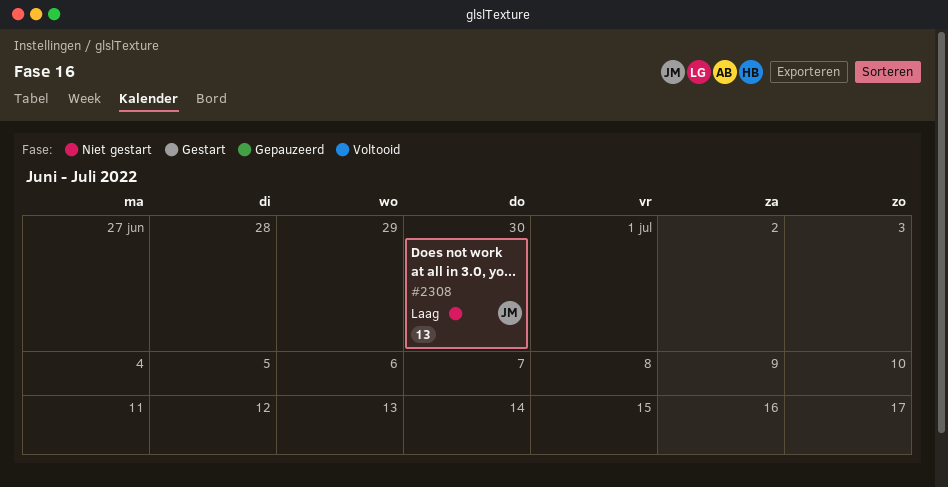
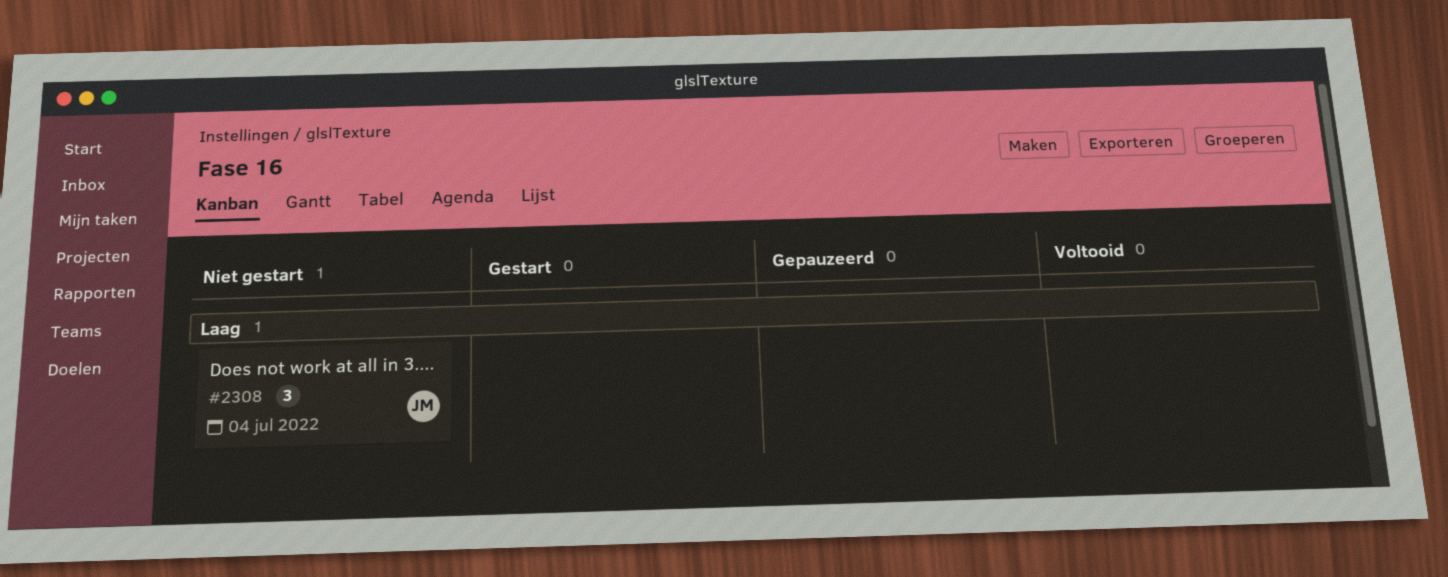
#2308, estimate: 13 -> 3
#2308, due: Jun 30 -> Jul 4

